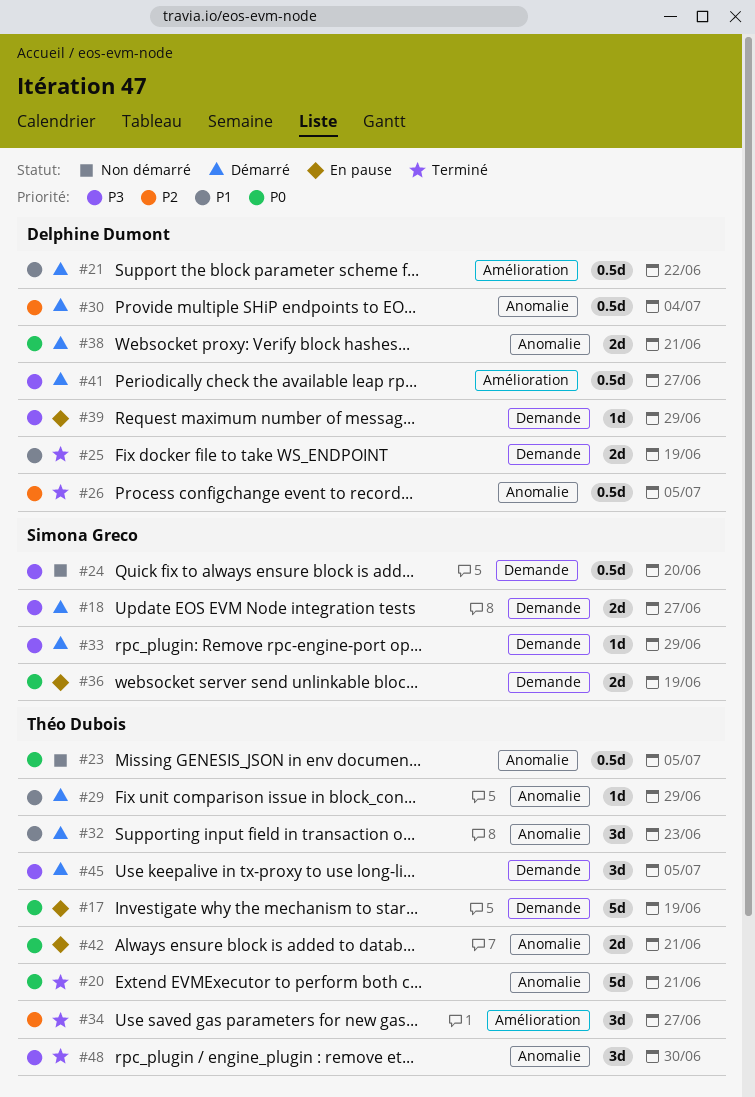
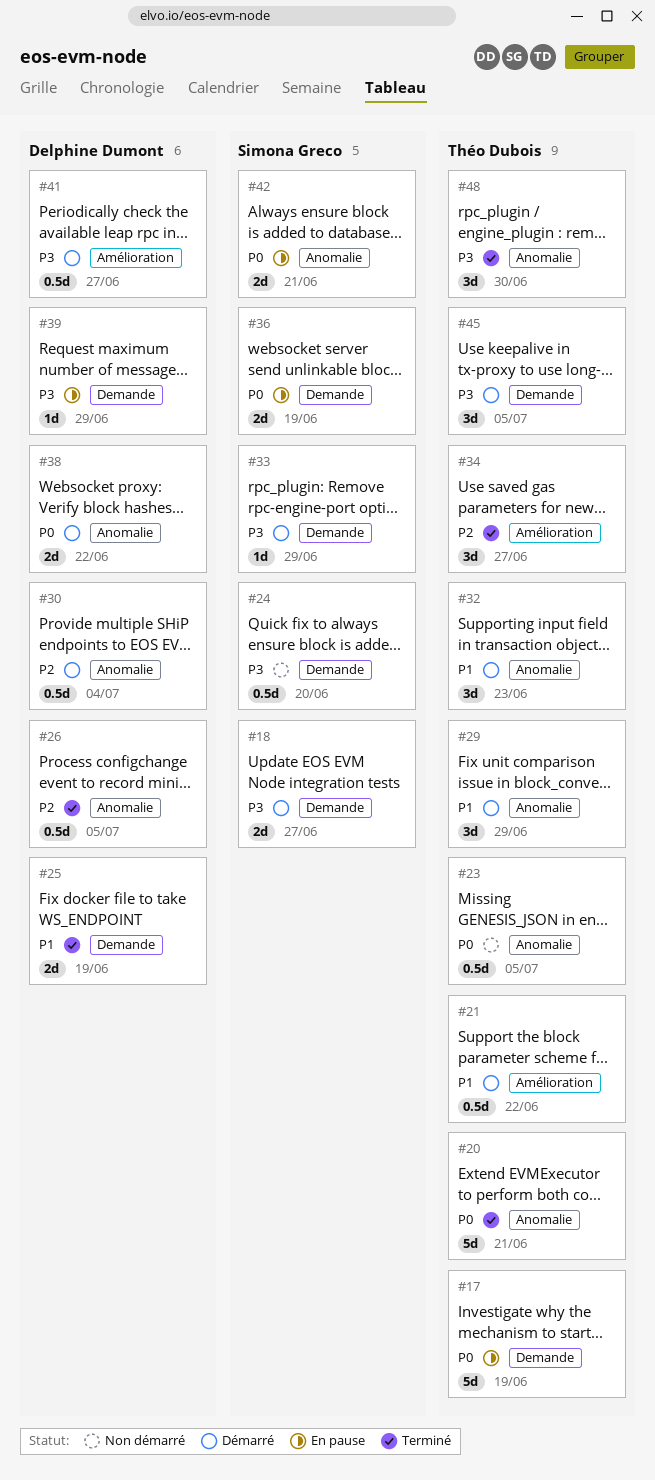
#21, owner: Delphine Dumont -> Théo Dubois
#29, estimate: 1d -> 3d
#38, due: Jun 21 -> Jun 22
#42, owner: Théo Dubois -> Simona Greco

